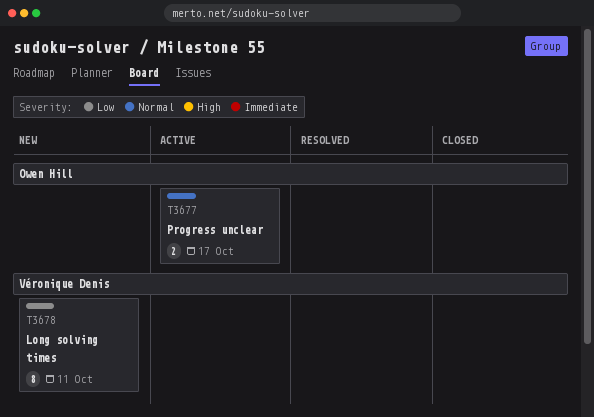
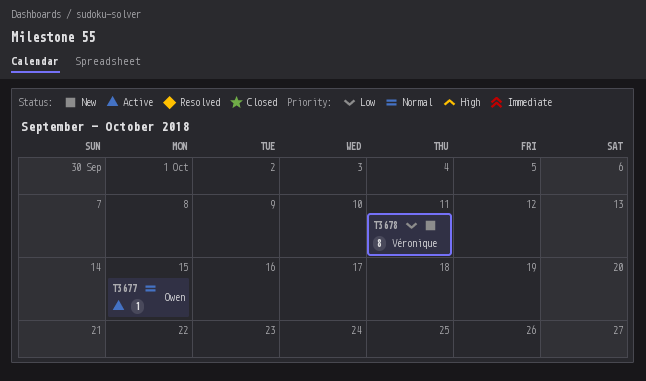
T3677, estimate: 2 -> 1
T3677, due: Oct 17 -> Oct 15

